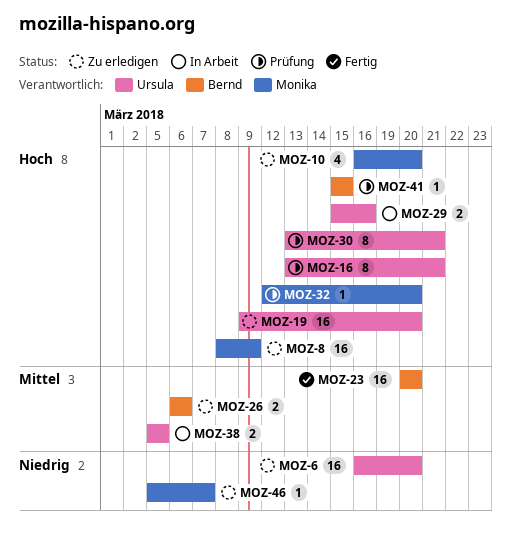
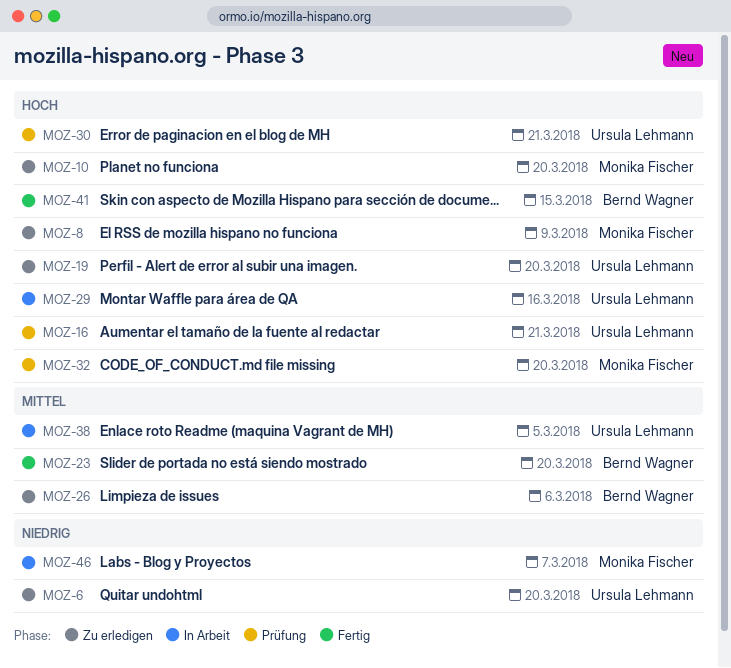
MOZ-41, status: Prüfung -> Fertig
MOZ-46, status: Zu erledigen -> In Arbeit

